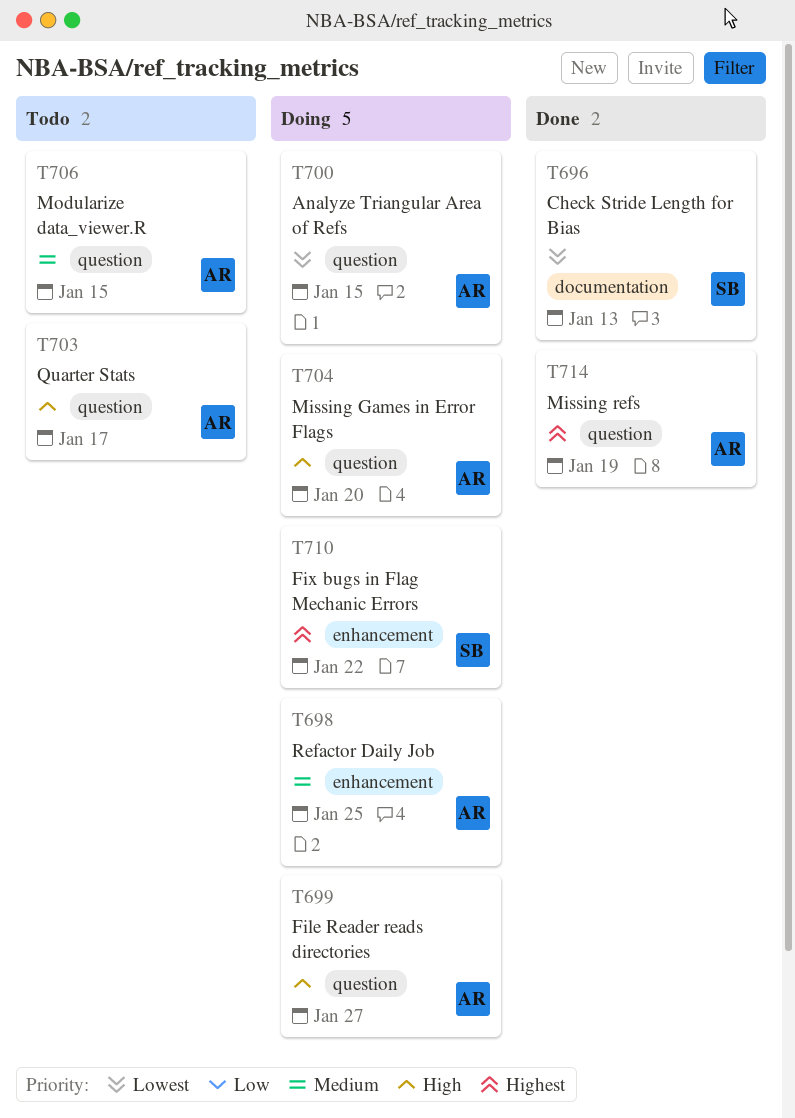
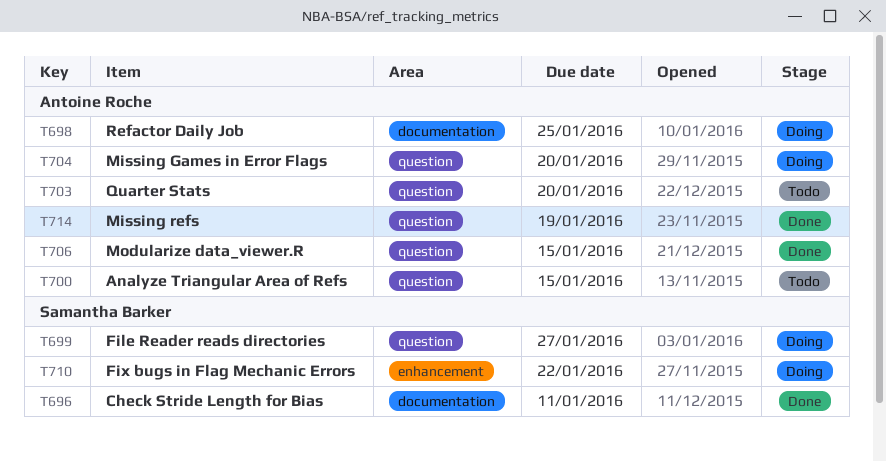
T696, due: Jan 13 -> Jan 11
T698, label: enhancement -> documentation
T699, owner: Antoine Roche -> Samantha Barker
T700, status: Doing -> Todo
T703, due: Jan 17 -> Jan 20
T706, status: Todo -> Done

